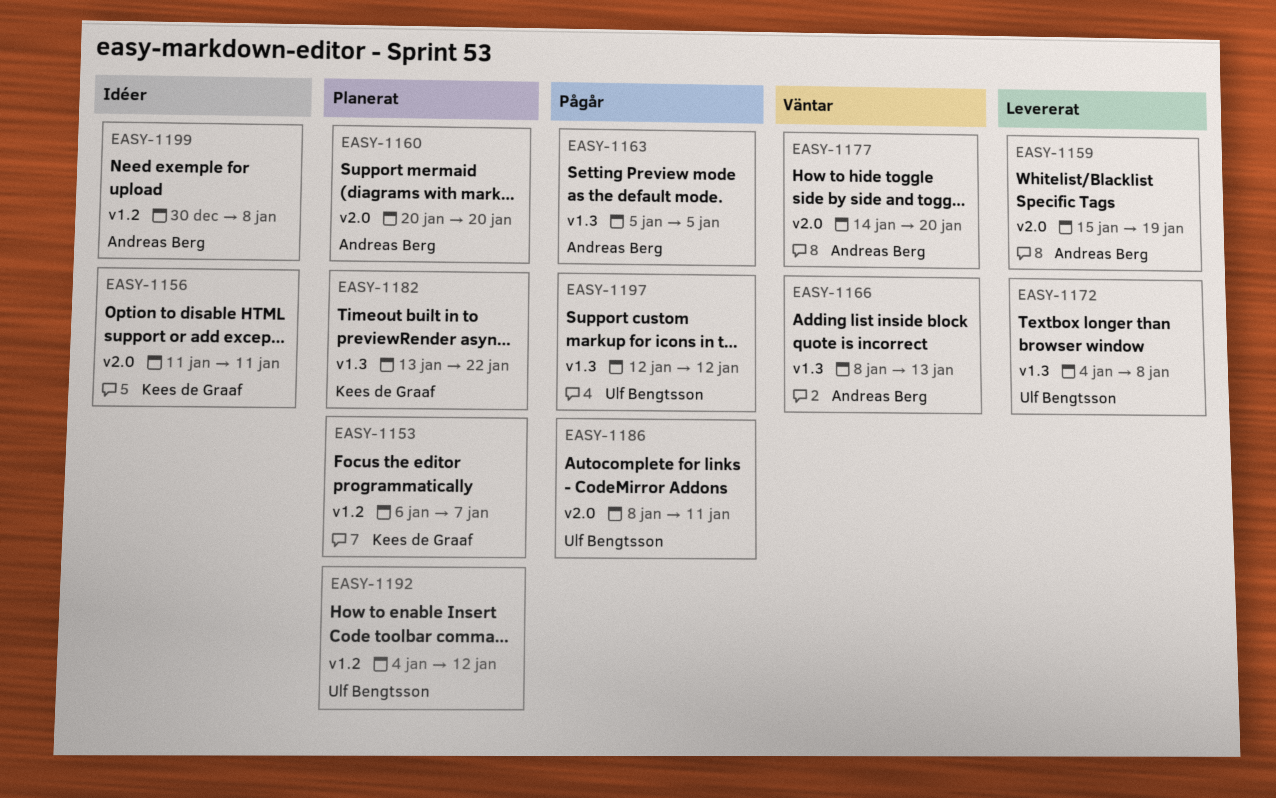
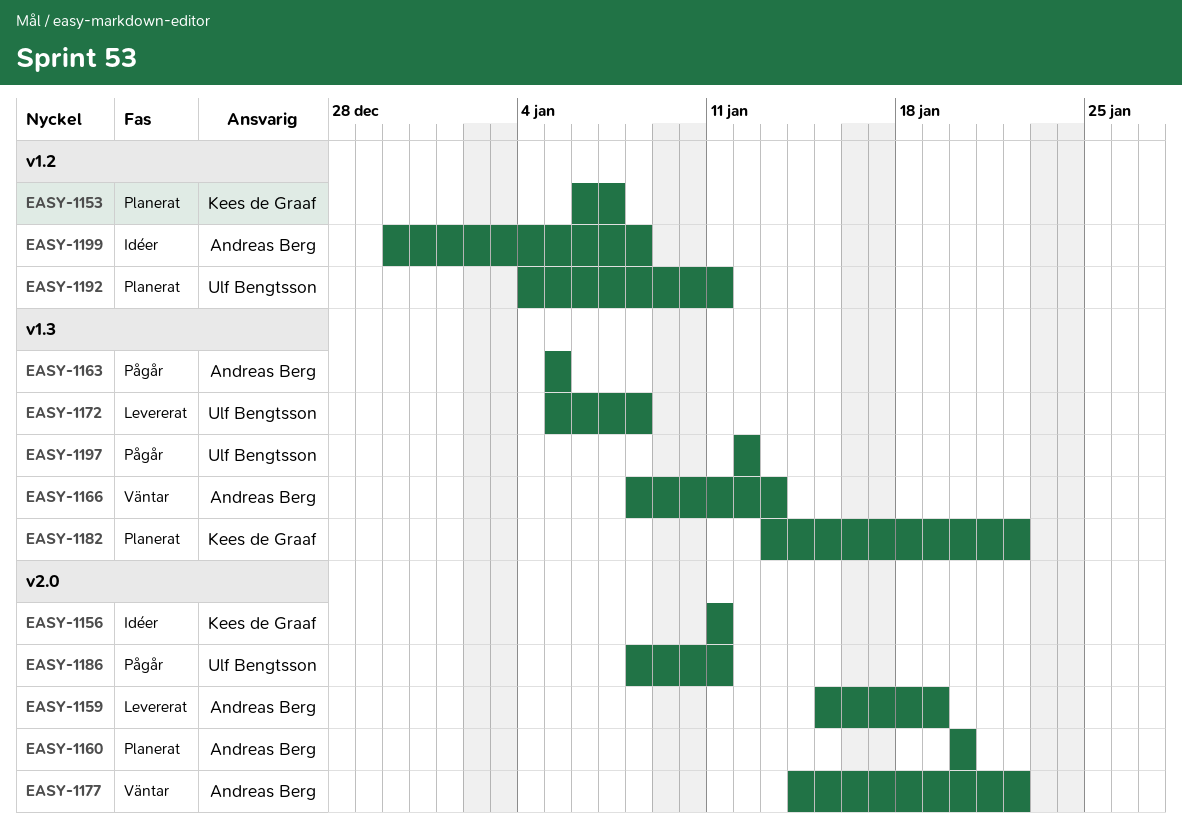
EASY-1172, start: Jan 4 -> Jan 5
EASY-1177, due: Jan 20 -> Jan 22
EASY-1192, due: Jan 12 -> Jan 11

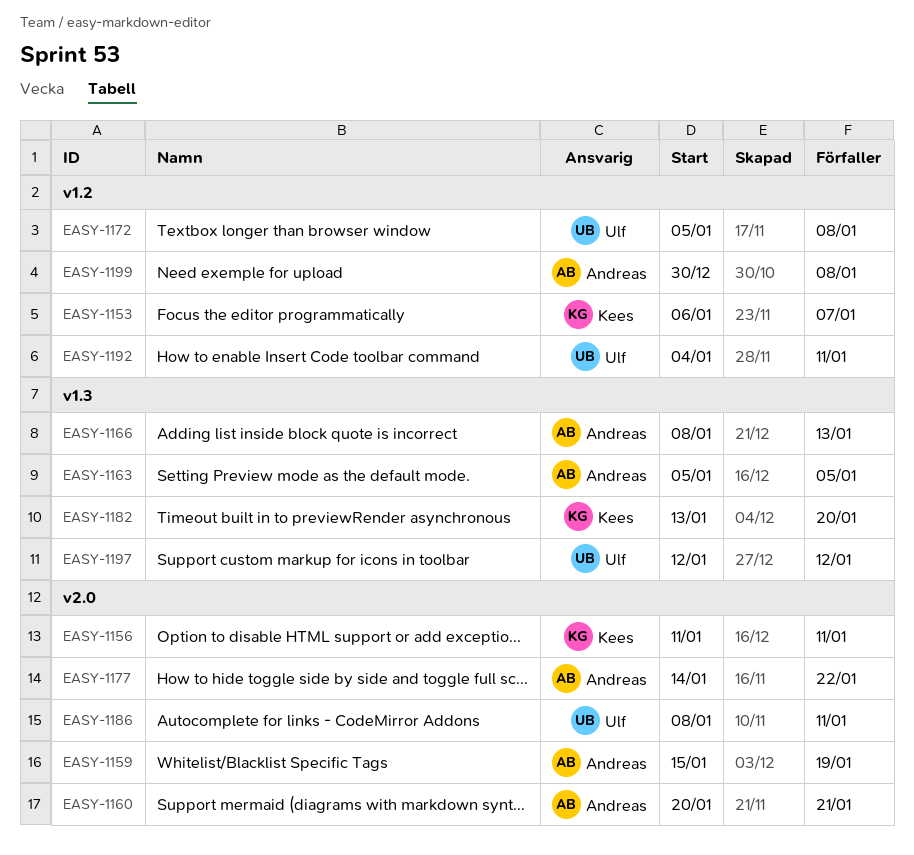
EASY-1160, due: Jan 20 -> Jan 21
EASY-1172, label: v1.3 -> v1.2
EASY-1182, due: Jan 22 -> Jan 20

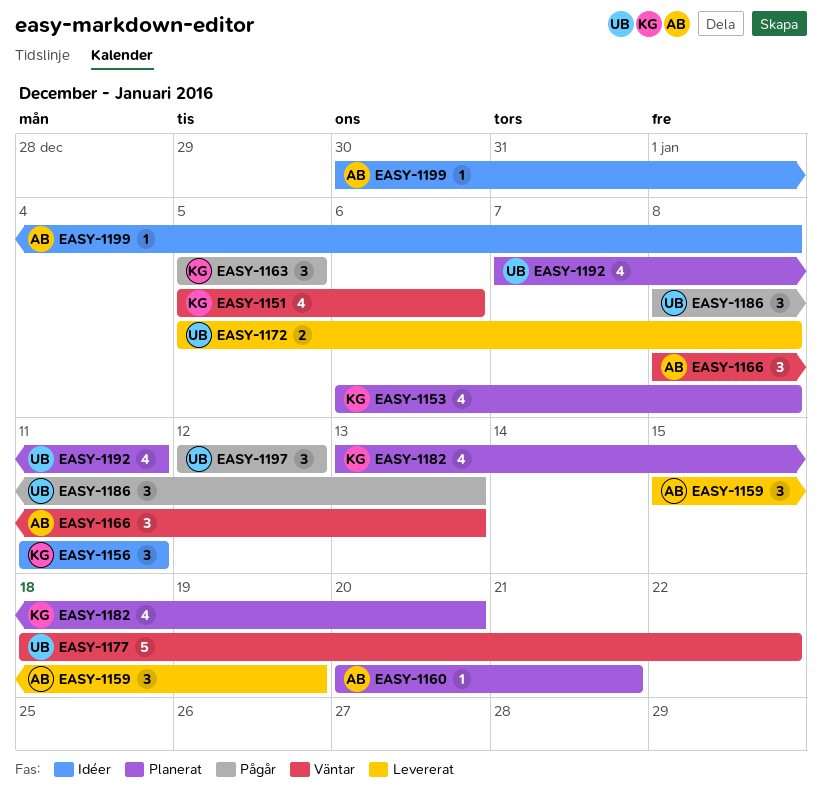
EASY-1151: none -> present
EASY-1153, due: Jan 7 -> Jan 8
EASY-1163, owner: Andreas -> Kees
EASY-1177, owner: Andreas -> Ulf
EASY-1177, start: Jan 14 -> Jan 18
EASY-1186, due: Jan 11 -> Jan 13
EASY-1192, start: Jan 4 -> Jan 7

